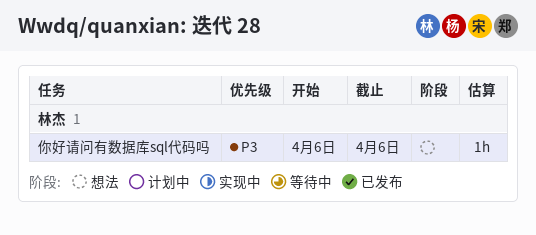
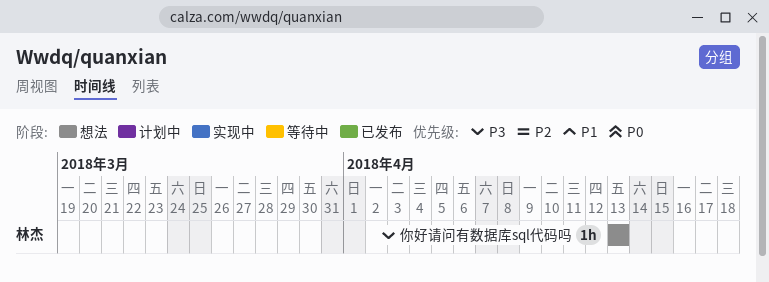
你好请问有数据库sql代码吗, start: Apr 6 -> Apr 13
你好请问有数据库sql代码吗, due: Apr 6 -> Apr 13

